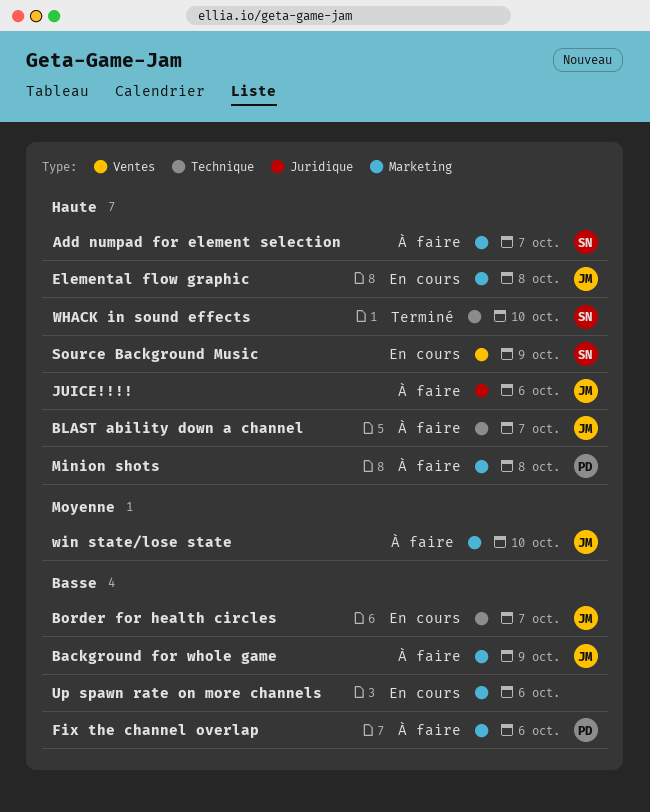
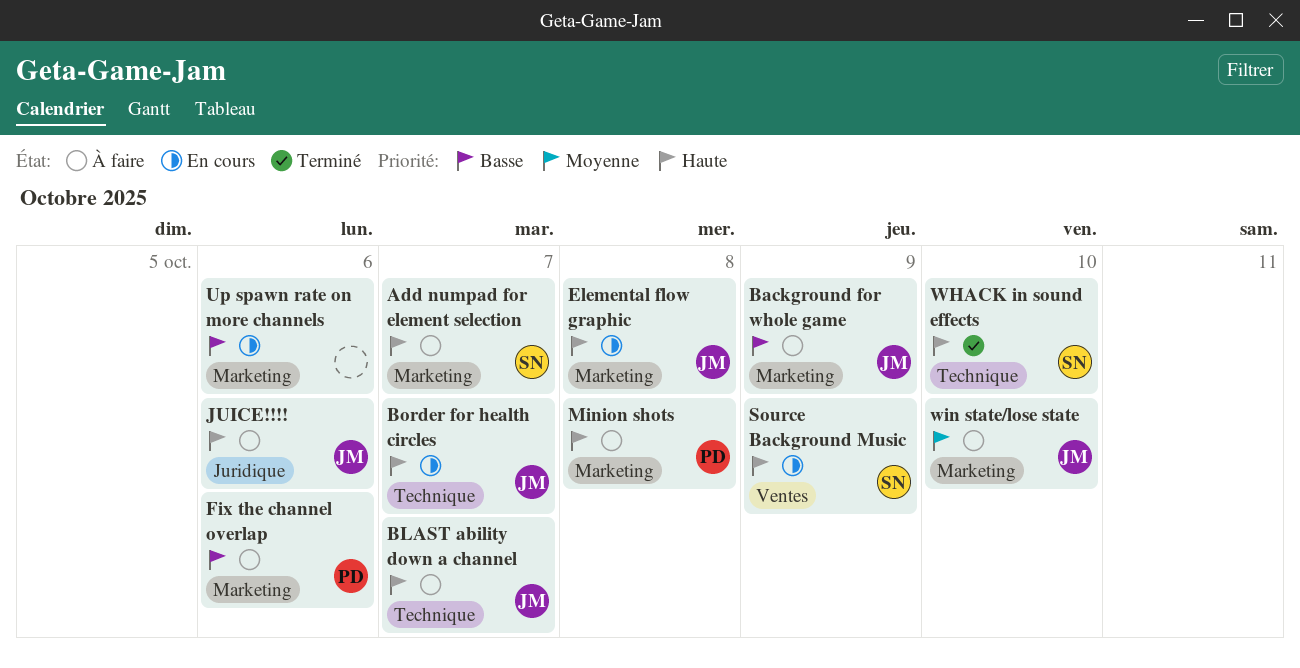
Border for health circles, priority: Basse -> Haute

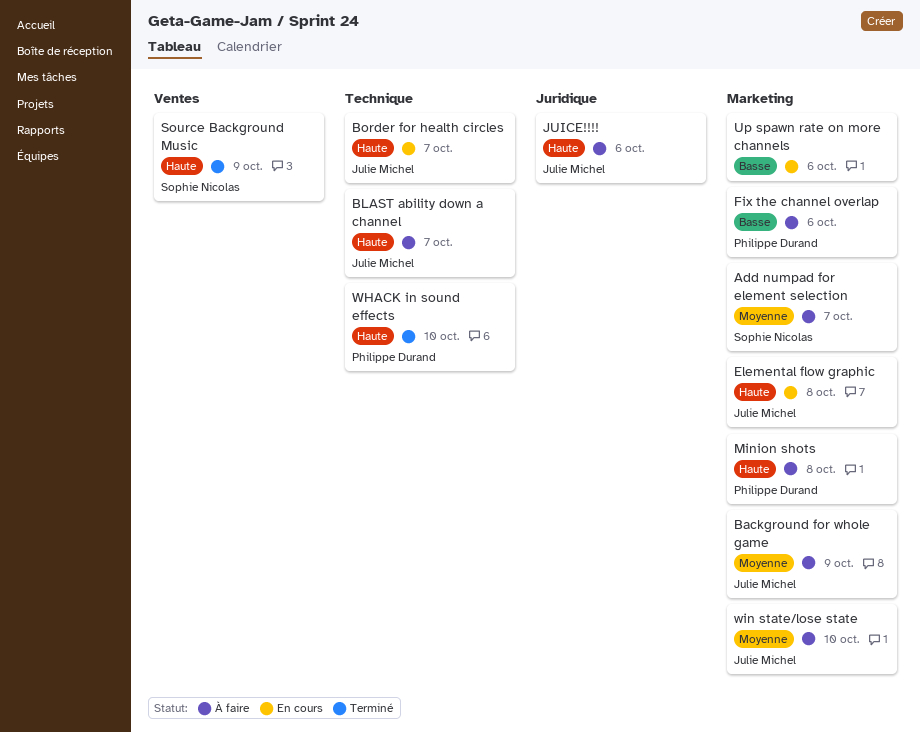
Add numpad for element selection, priority: Haute -> Moyenne
Background for whole game, priority: Basse -> Moyenne
Source Background Music, status: En cours -> Terminé
WHACK in sound effects, owner: Sophie Nicolas -> Philippe Durand

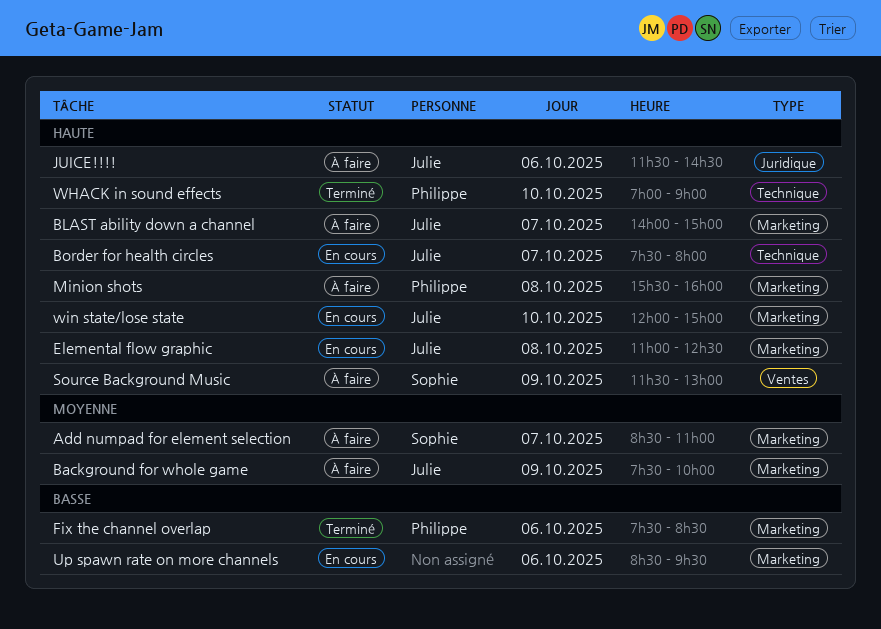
BLAST ability down a channel, label: Technique -> Marketing
Fix the channel overlap, status: À faire -> Terminé
Source Background Music, status: Terminé -> À faire
win state/lose state, status: À faire -> En cours
win state/lose state, priority: Moyenne -> Haute

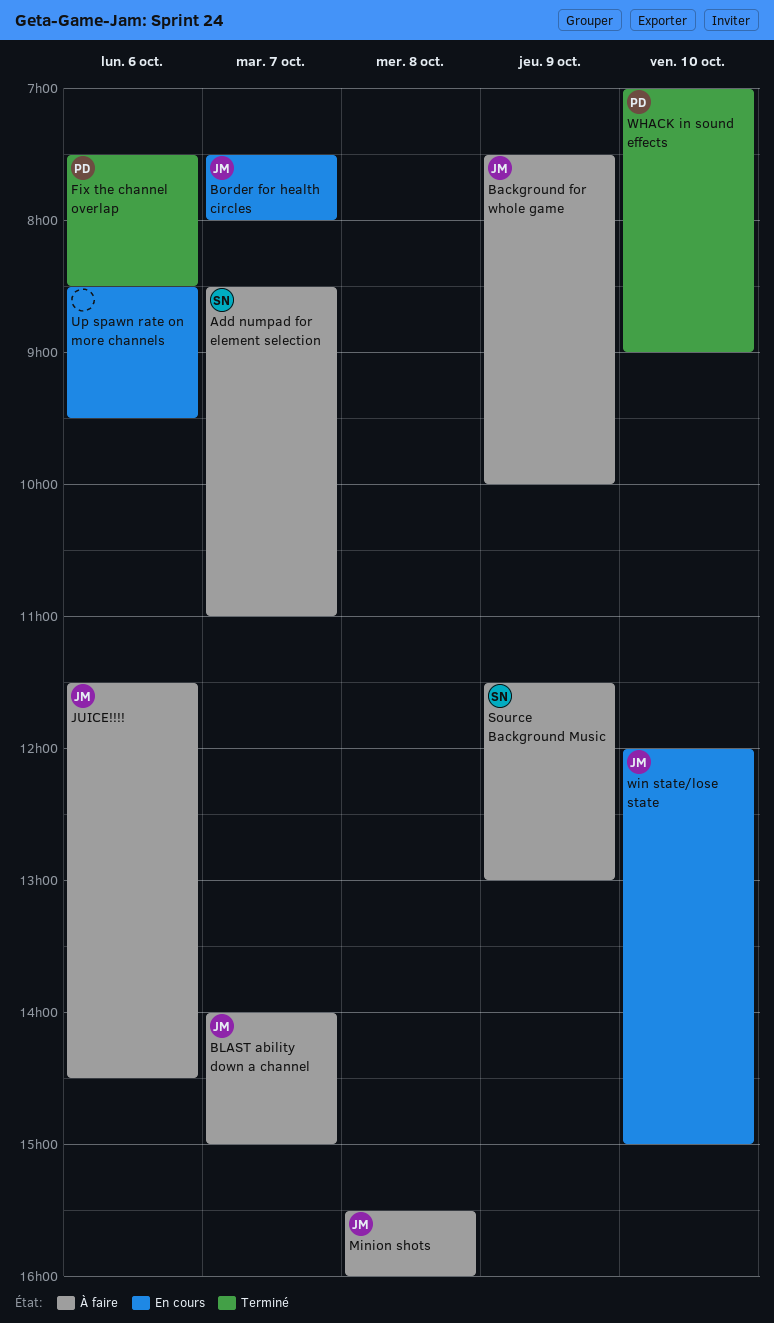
Elemental flow graphic: present -> none
Minion shots, owner: Philippe -> Julie

